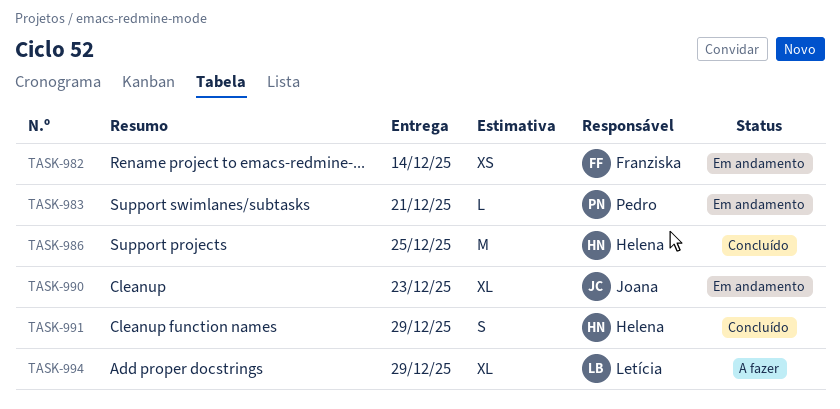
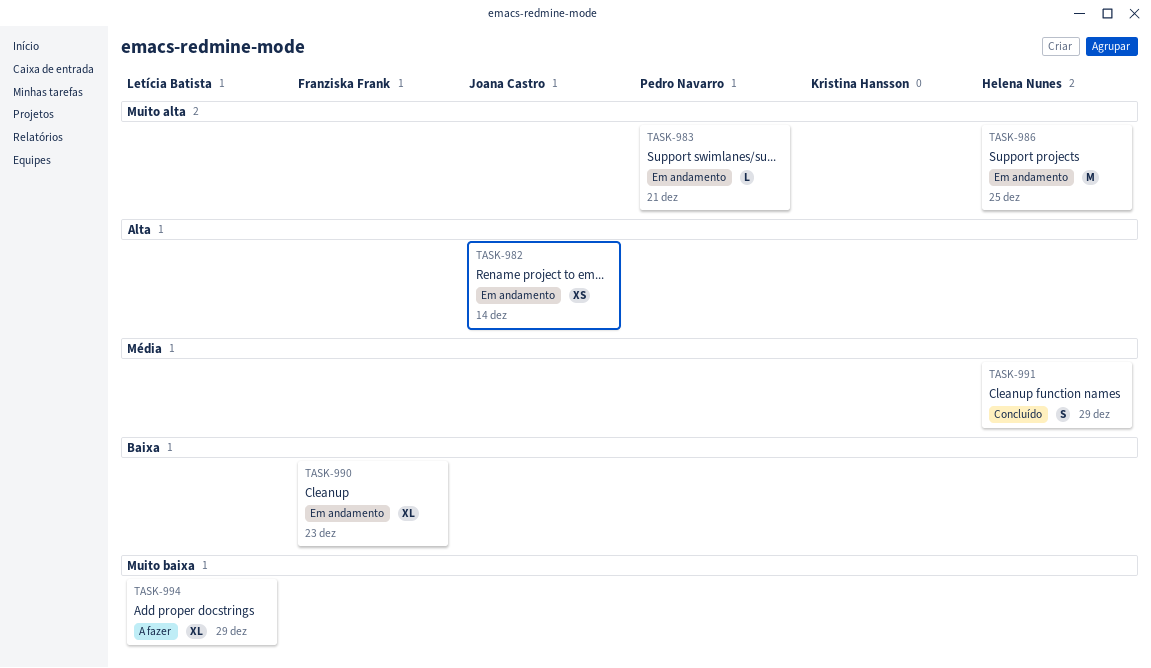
TASK-982, owner: Franziska Frank -> Joana Castro
TASK-986, status: Concluído -> Em andamento
TASK-990, owner: Joana Castro -> Franziska Frank

